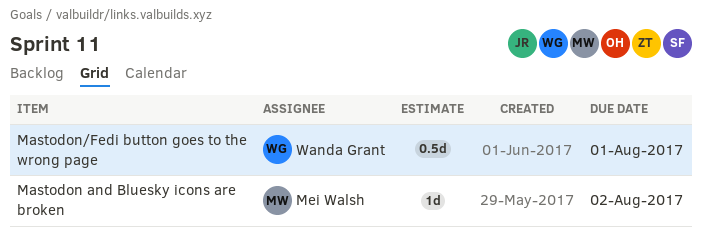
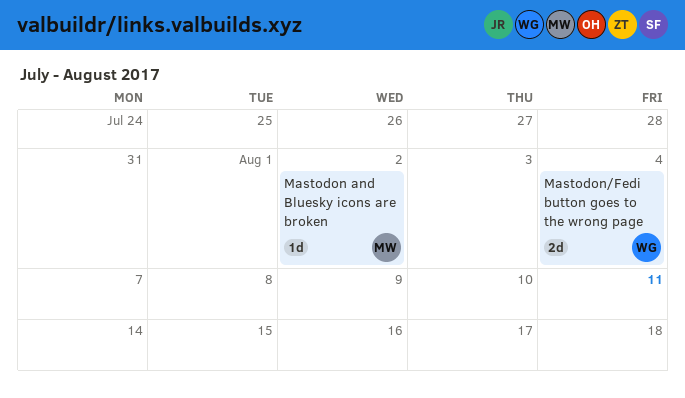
Mastodon/Fedi button goes to the wrong page, estimate: 0.5d -> 2d
Mastodon/Fedi button goes to the wrong page, due: Aug 1 -> Aug 4

